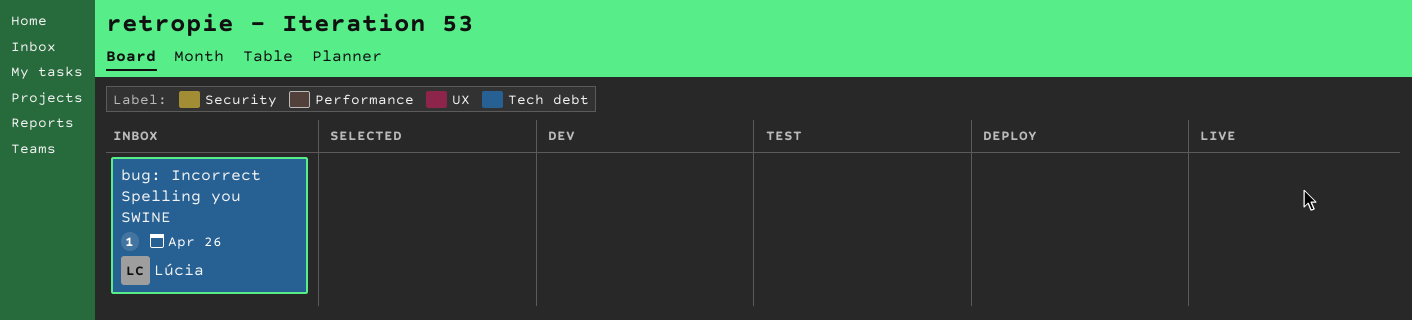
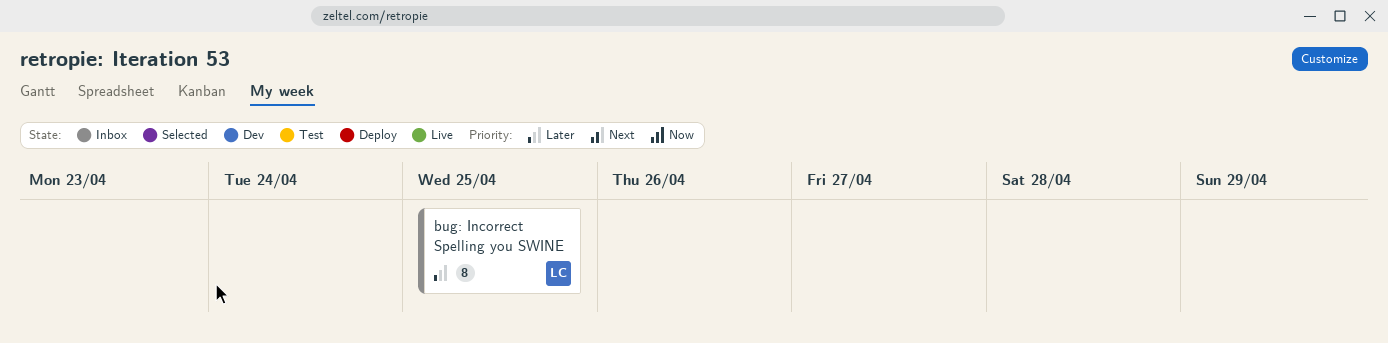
bug: Incorrect Spelling you SWINE, estimate: 1 -> 8
bug: Incorrect Spelling you SWINE, due: Apr 26 -> Apr 25

